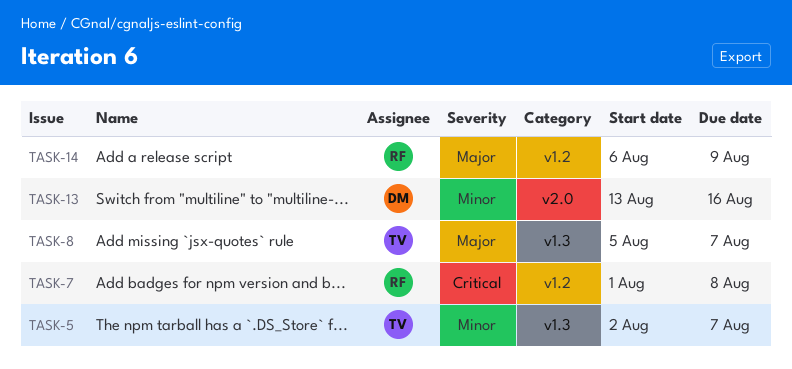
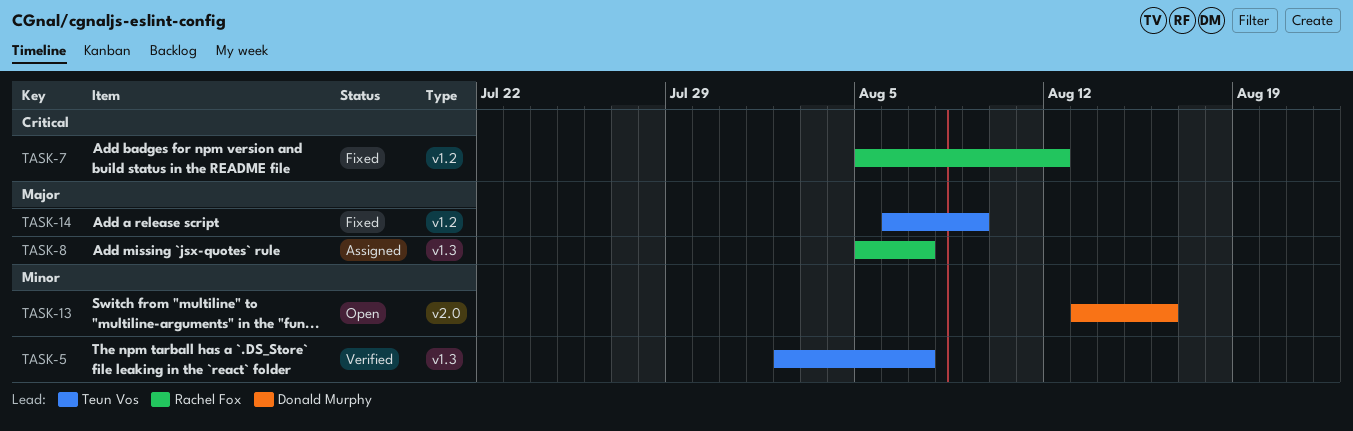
TASK-7, start: Aug 1 -> Aug 5
TASK-7, due: Aug 8 -> Aug 12
TASK-8, owner: Teun Vos -> Rachel Fox
TASK-14, owner: Rachel Fox -> Teun Vos

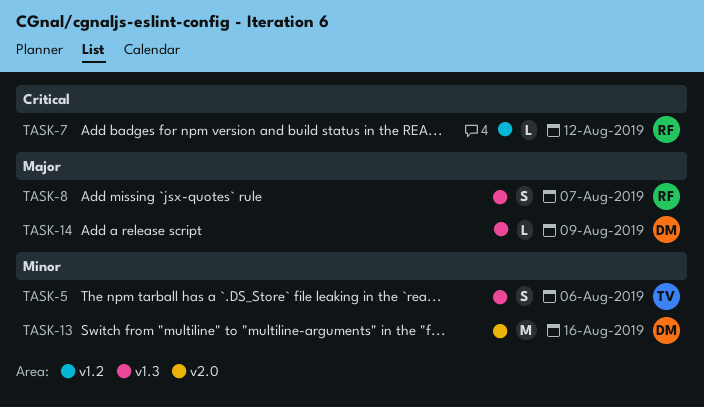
TASK-5, due: Aug 7 -> Aug 6
TASK-14, owner: Teun Vos -> Donald Murphy
TASK-14, label: v1.2 -> v1.3

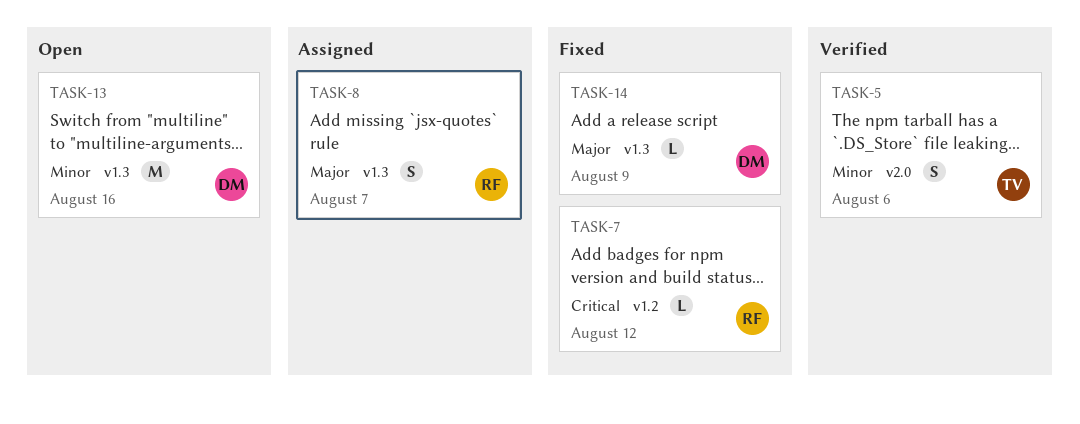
TASK-5, label: v1.3 -> v2.0
TASK-13, label: v2.0 -> v1.3

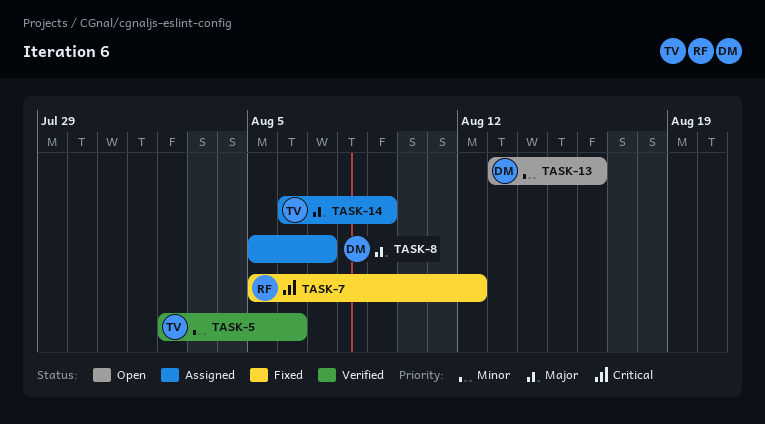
TASK-8, owner: RF -> DM
TASK-14, status: Fixed -> Assigned
TASK-14, owner: DM -> TV

